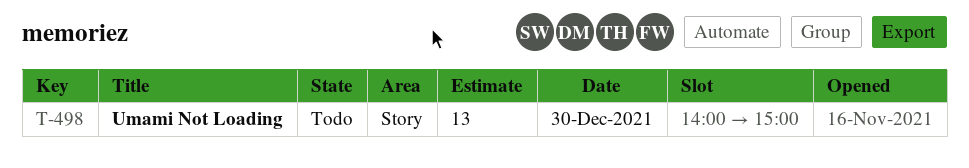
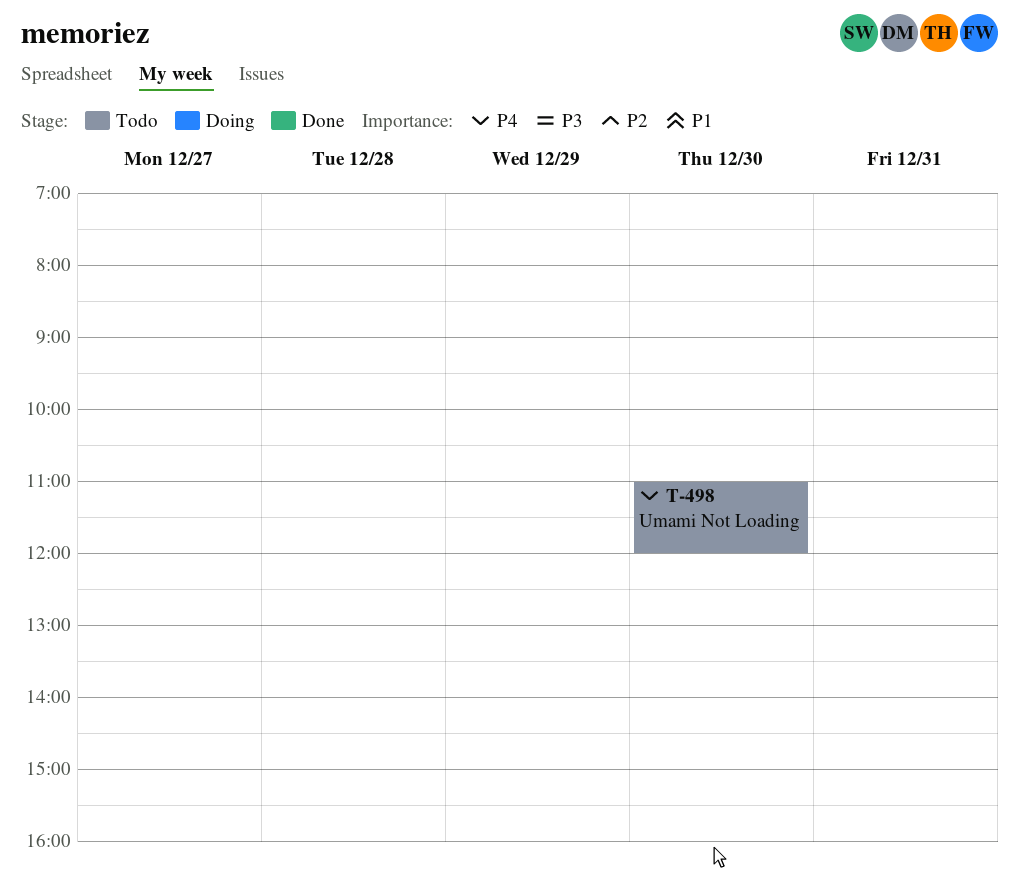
T-498, begins: 14:00 -> 11:00
T-498, ends: 15:00 -> 12:00

